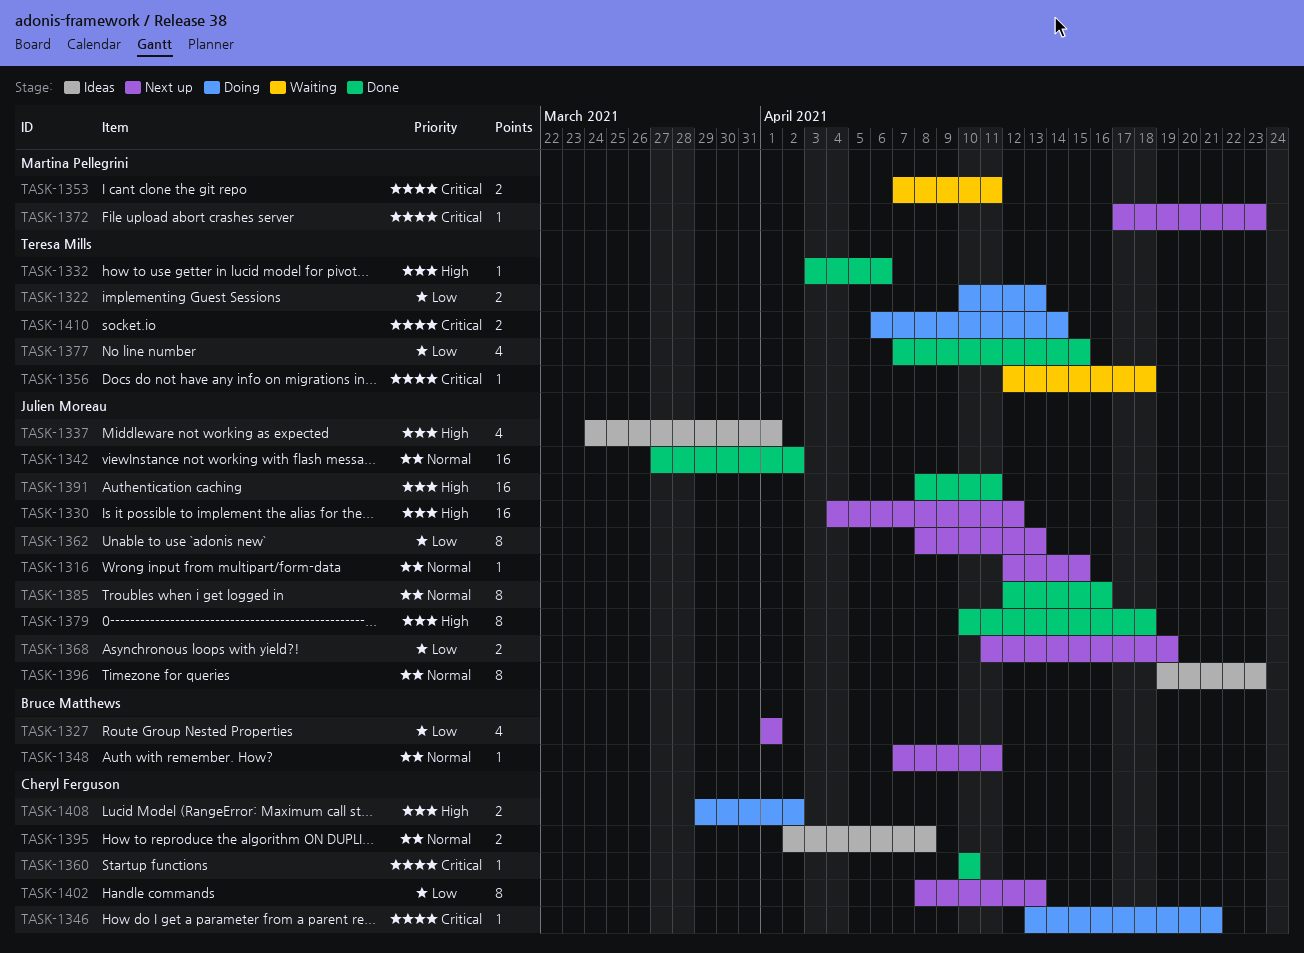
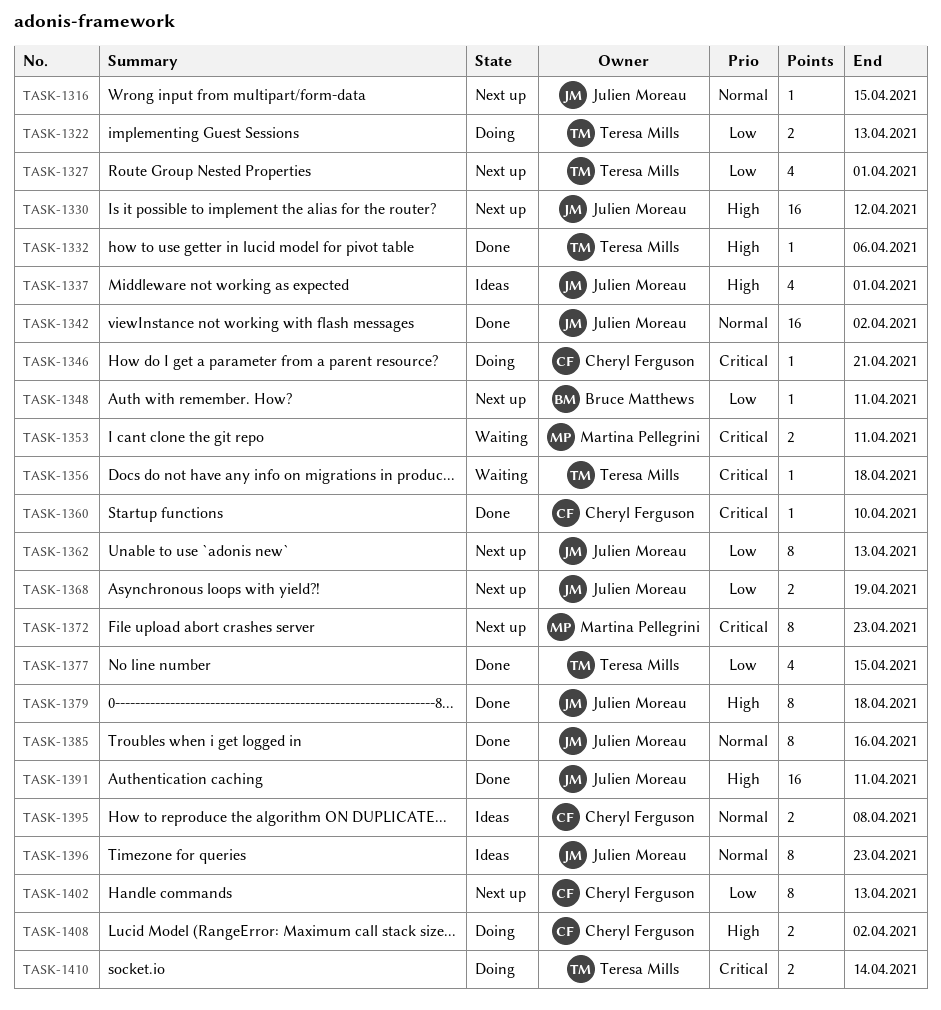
TASK-1327, owner: Bruce Matthews -> Teresa Mills
TASK-1348, priority: Normal -> Low
TASK-1372, estimate: 1 -> 8

